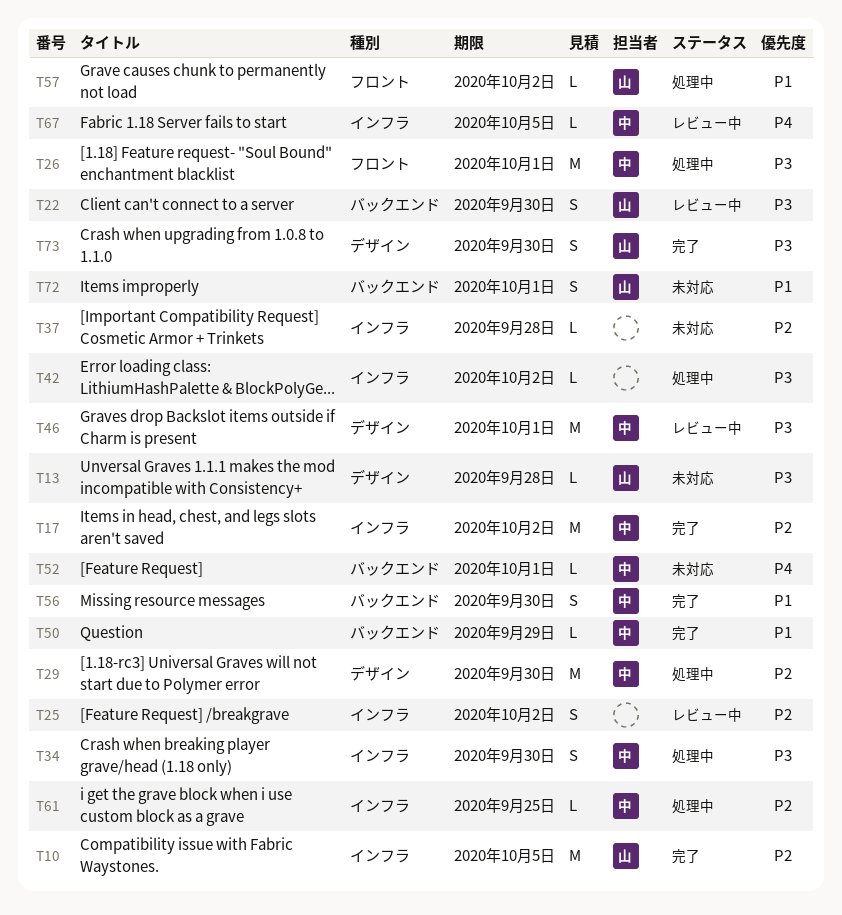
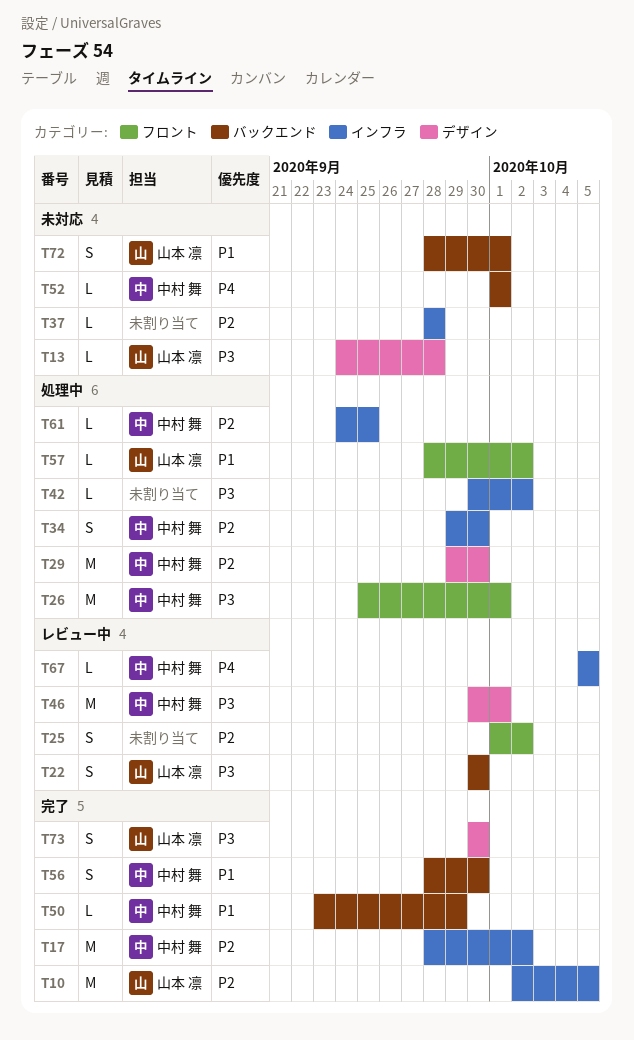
T25, label: インフラ -> フロント
T34, priority: P3 -> P2

